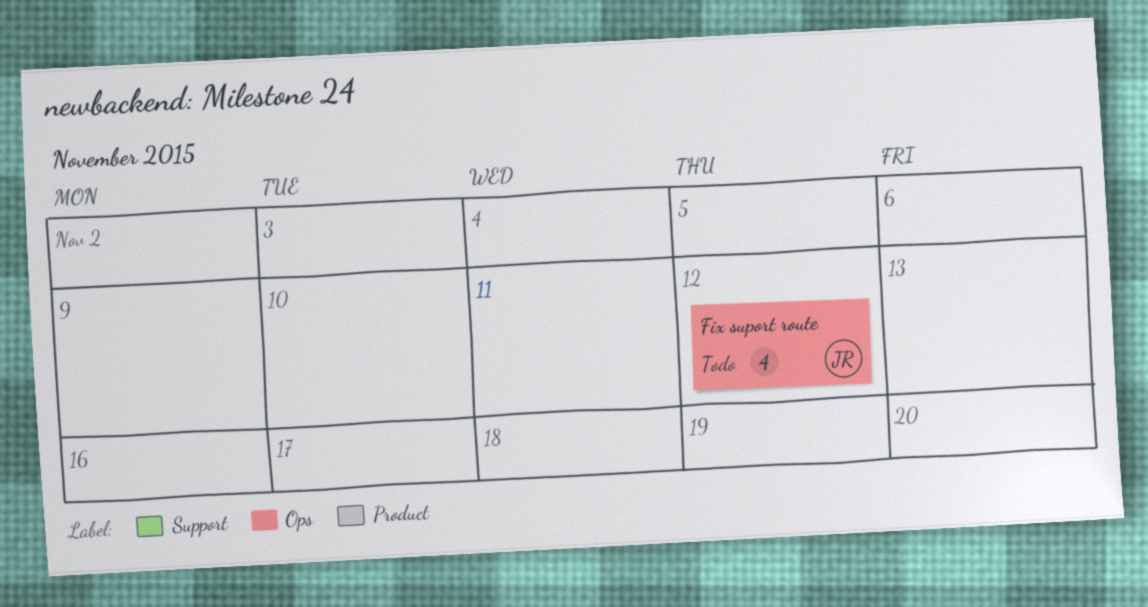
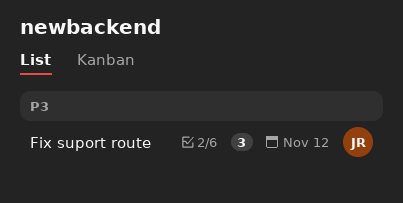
Fix suport route, estimate: 4 -> 3

